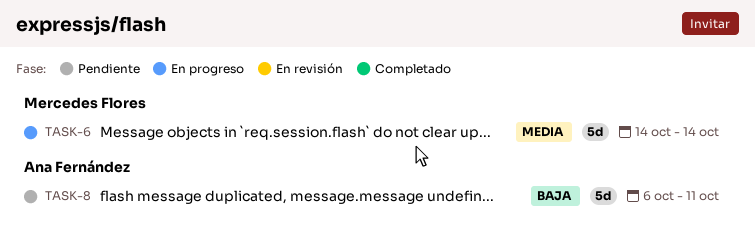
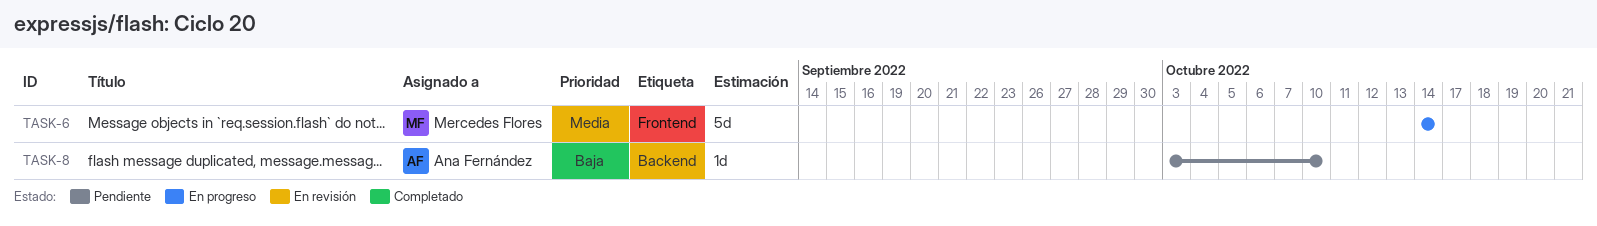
TASK-8, estimate: 5d -> 1d
TASK-8, start: Oct 6 -> Oct 3
TASK-8, due: Oct 11 -> Oct 10

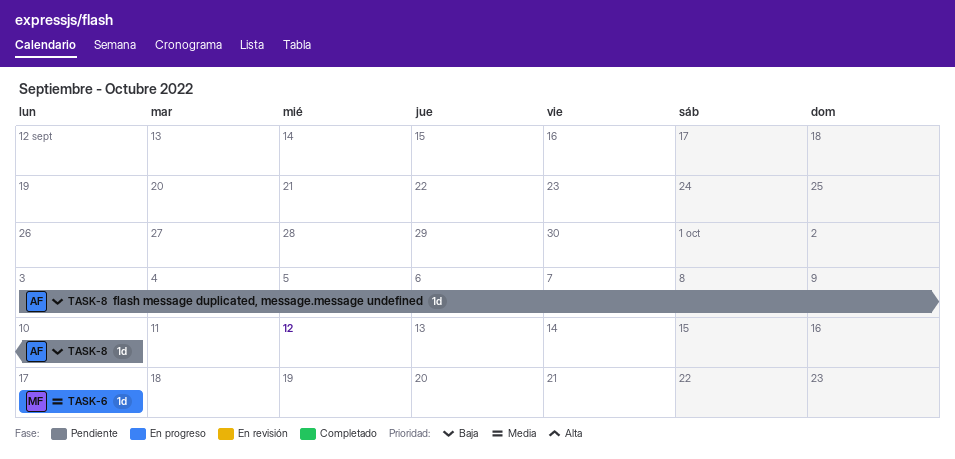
TASK-6, estimate: 5d -> 1d
TASK-6, start: Oct 14 -> Oct 17
TASK-6, due: Oct 14 -> Oct 17

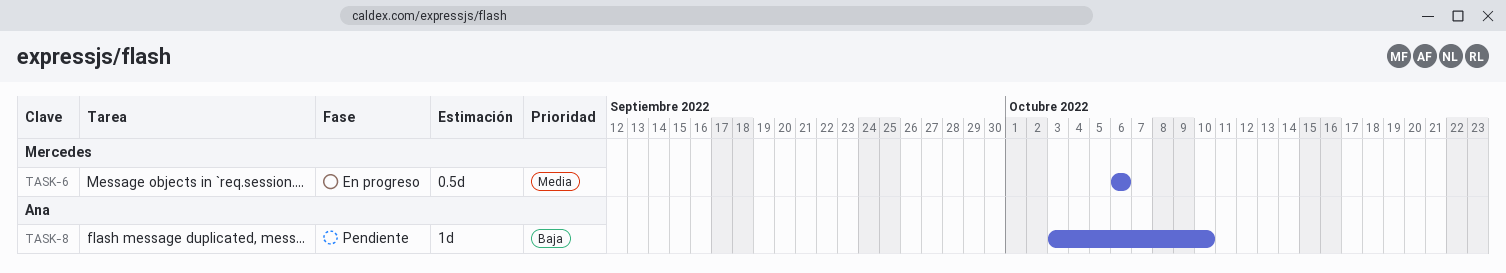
TASK-6, estimate: 1d -> 0.5d
TASK-6, start: Oct 17 -> Oct 6
TASK-6, due: Oct 17 -> Oct 6

